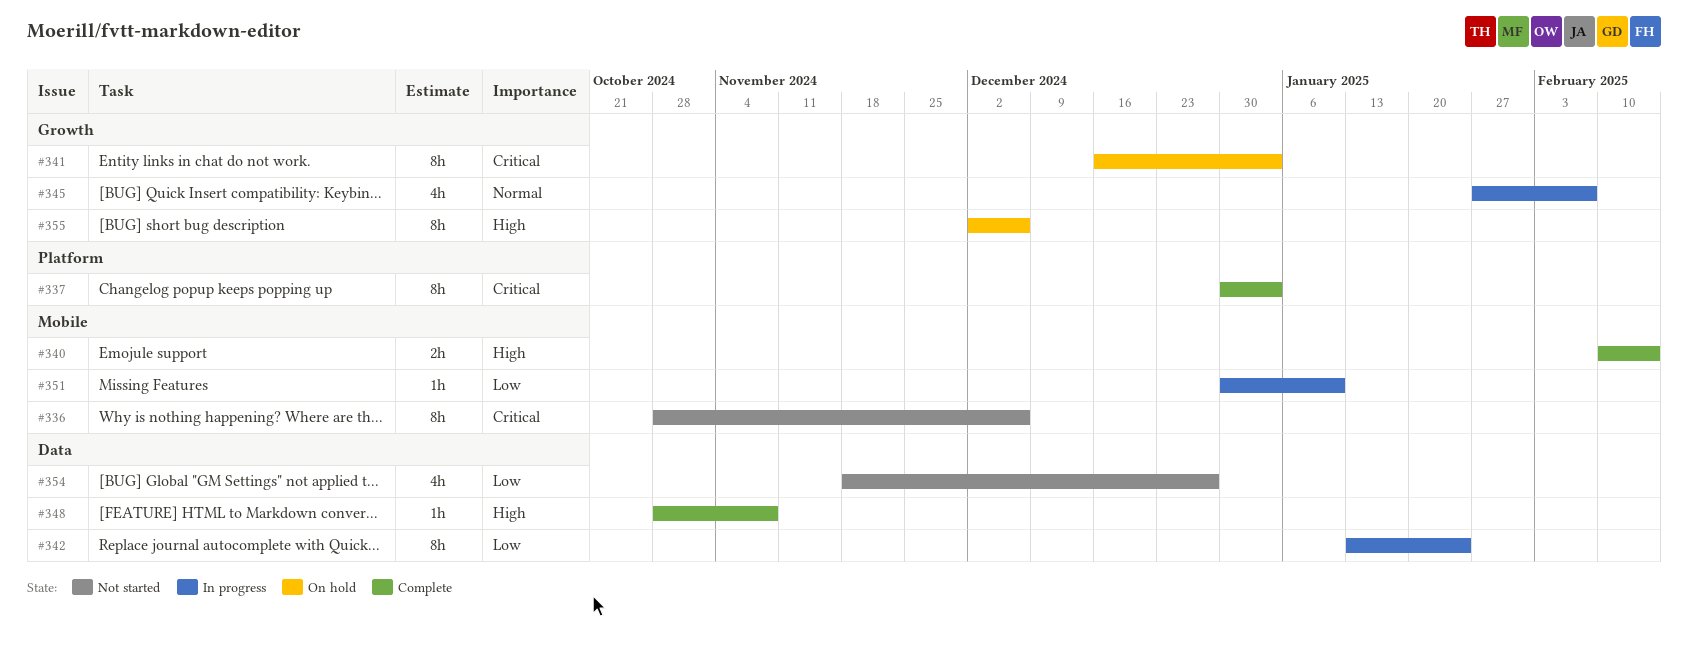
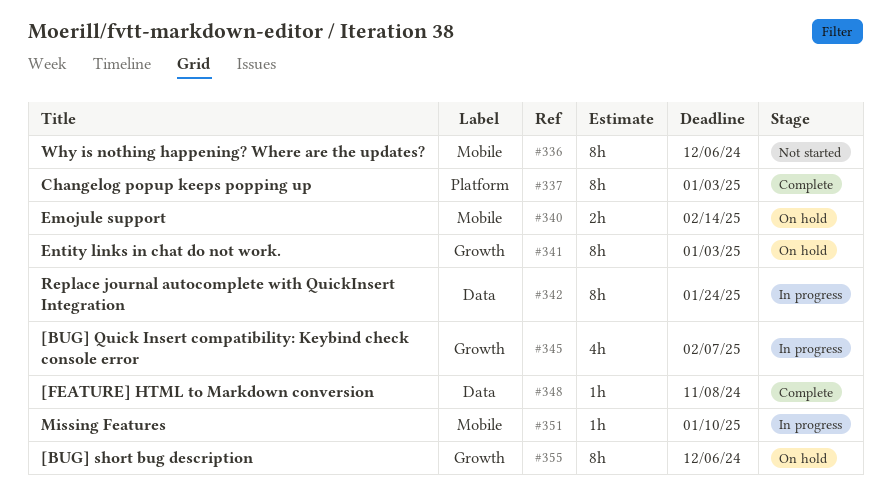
#340, status: Complete -> On hold
#354: present -> none

